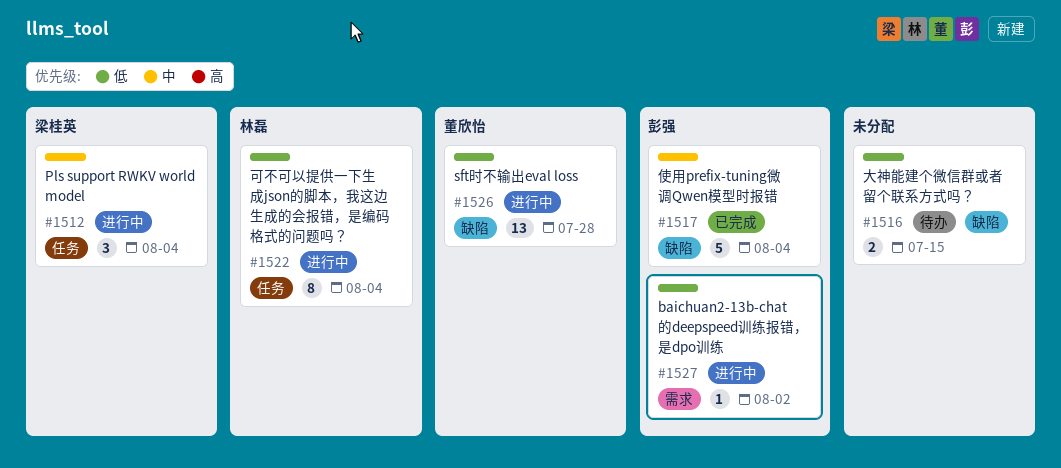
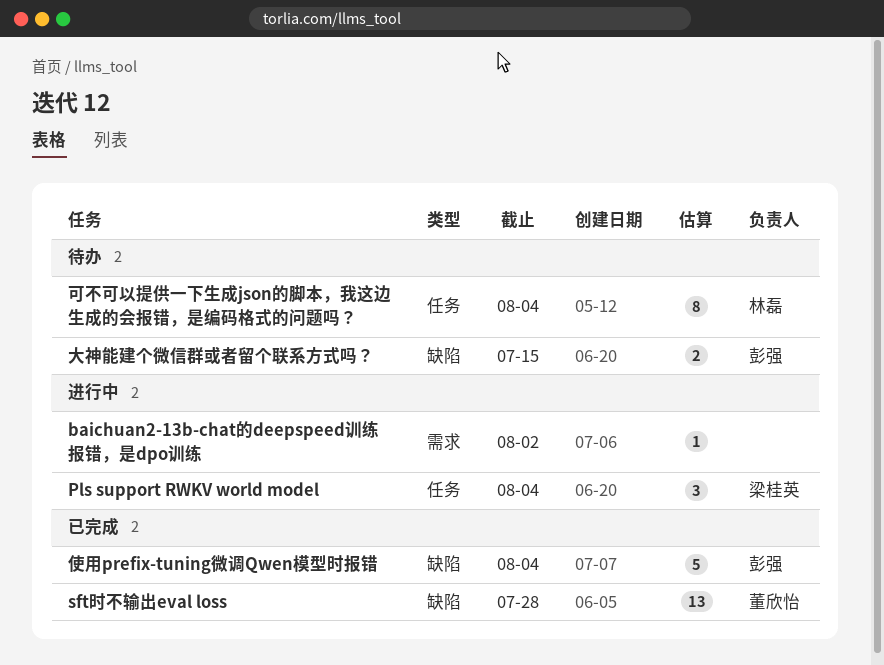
baichuan2-13b-chat的deepspeed训练报错，是dpo训练, owner: 彭强 -> none
sft时不输出eval loss, status: 进行中 -> 已完成
可不可以提供一下生成json的脚本，我这边生成的会报错，是编码格式的问题吗？, status: 进行中 -> 待办
大神能建个微信群或者留个联系方式吗？, owner: none -> 彭强

